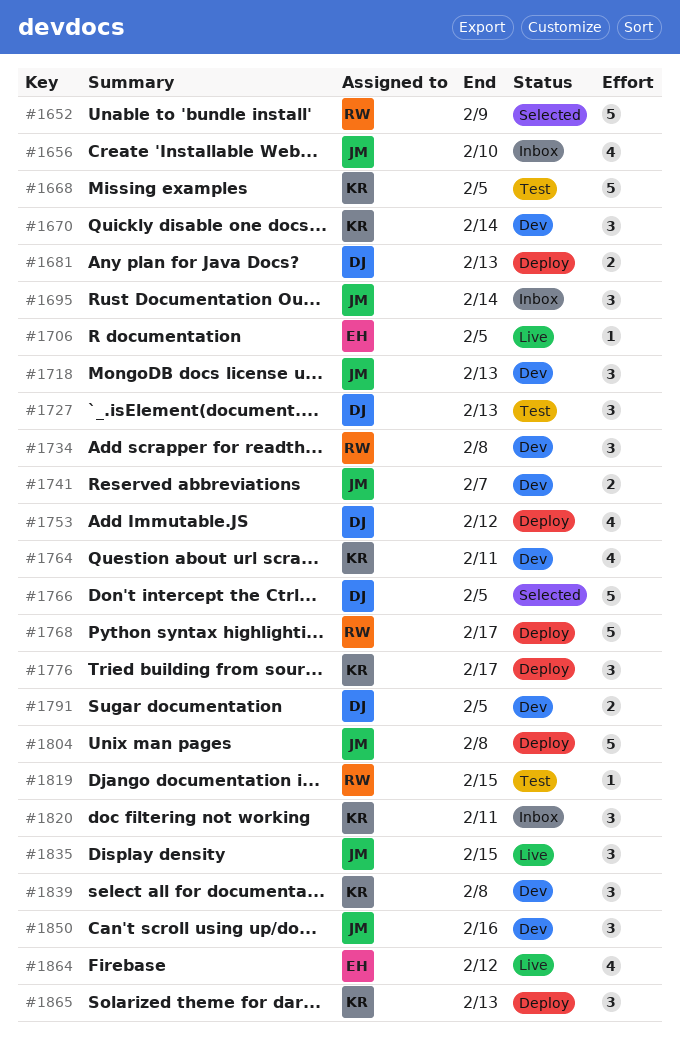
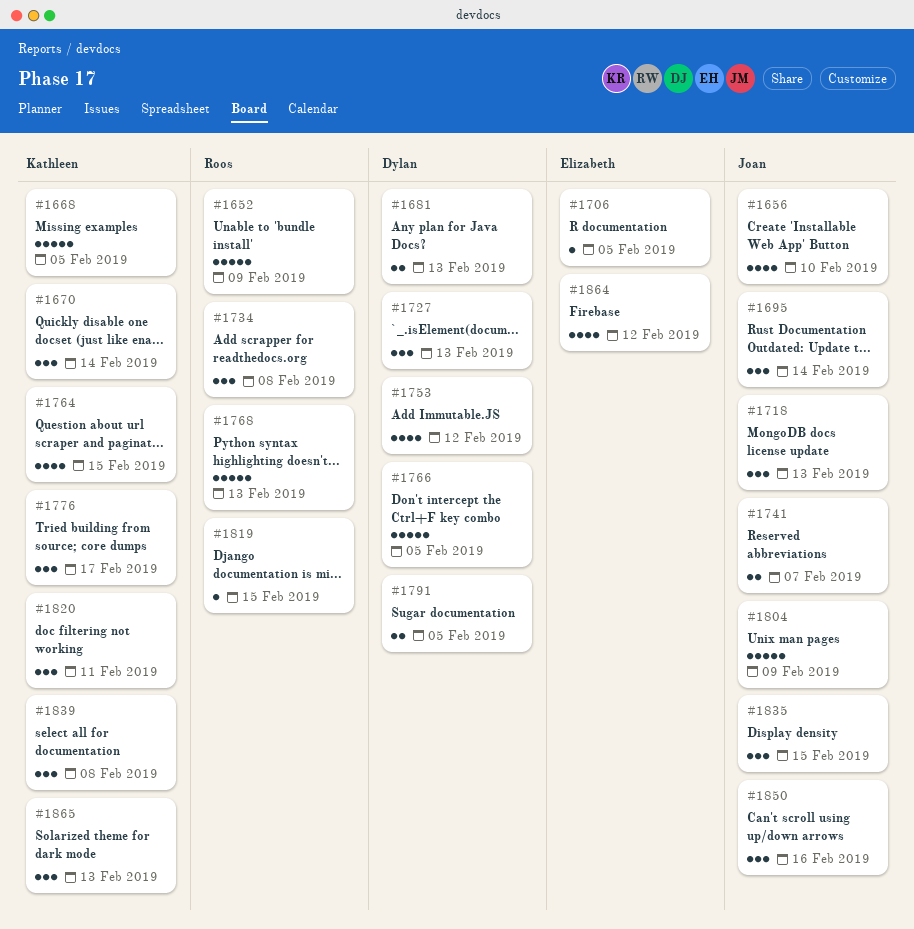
#1764, due: Feb 11 -> Feb 15
#1768, due: Feb 17 -> Feb 13
#1804, due: Feb 8 -> Feb 9

